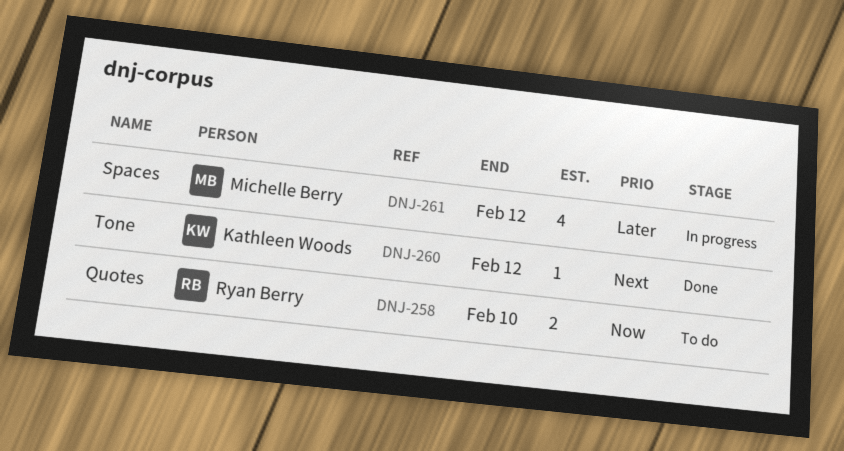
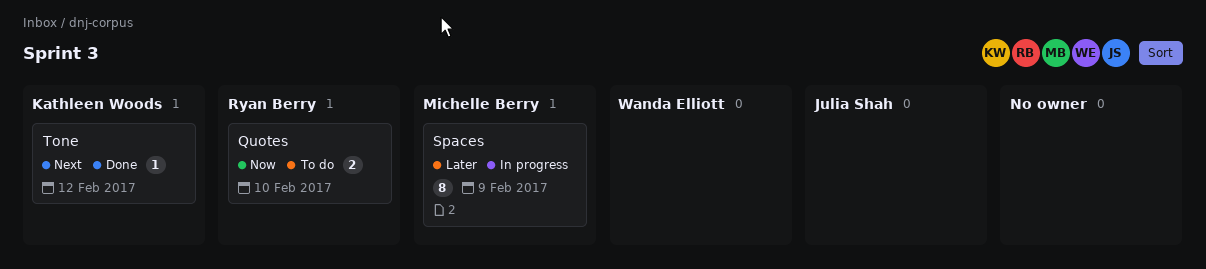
Spaces, estimate: 4 -> 8
Spaces, due: Feb 12 -> Feb 9

